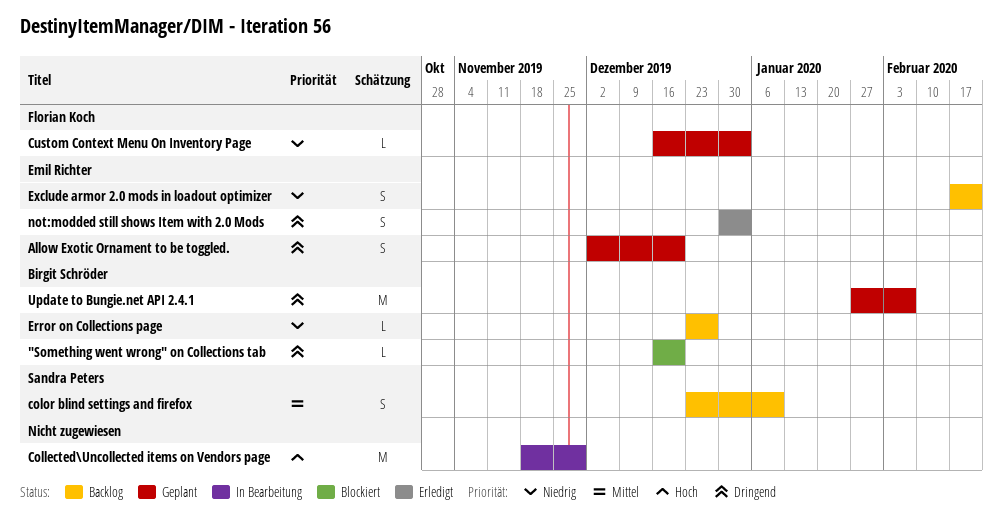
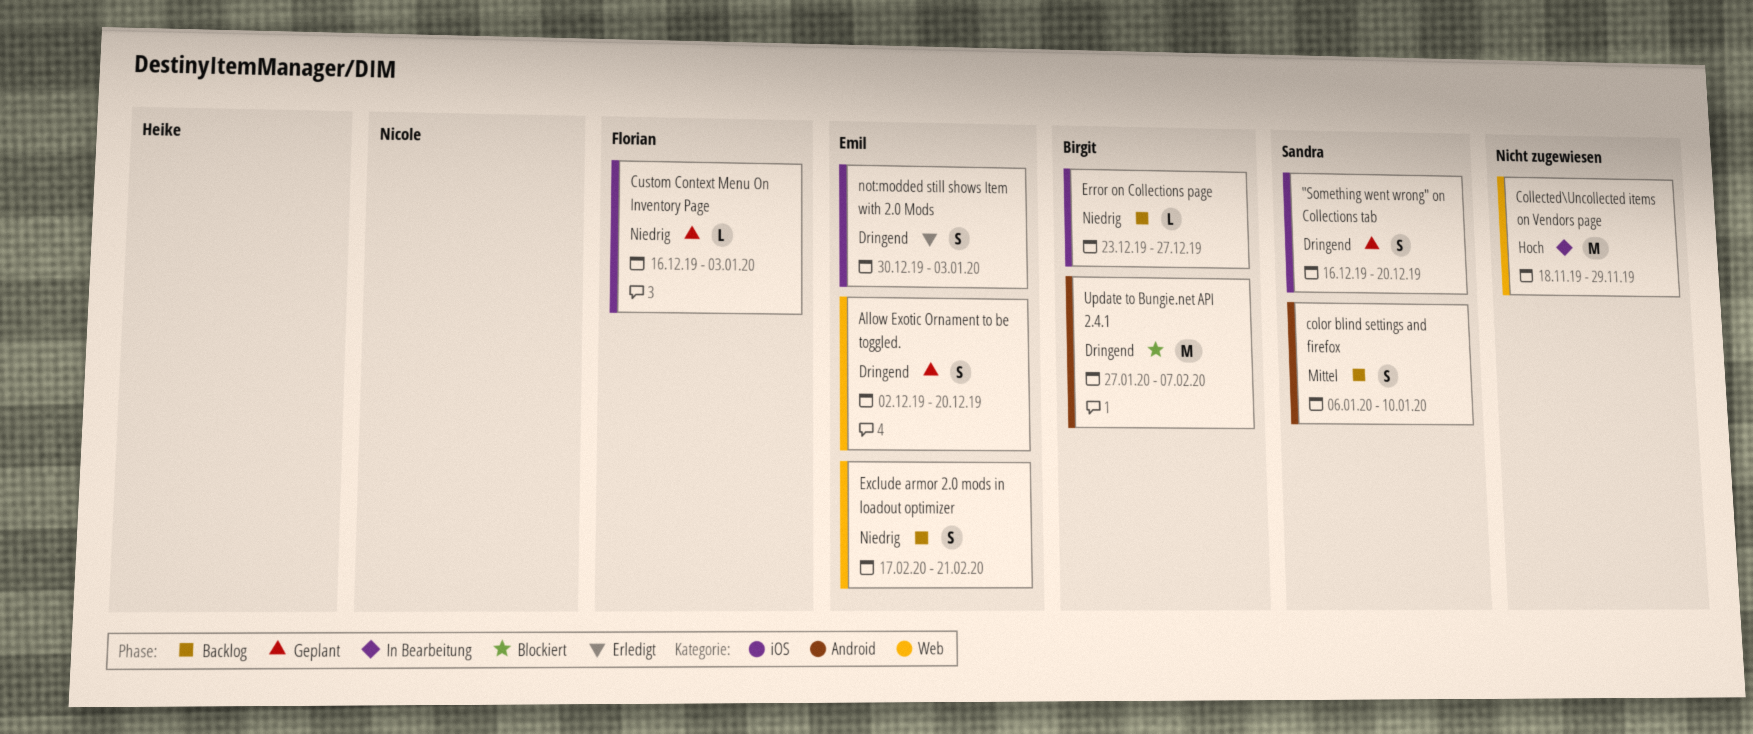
"Something went wrong" on Collections tab, status: Blockiert -> Geplant
"Something went wrong" on Collections tab, owner: Birgit Schröder -> Sandra Peters
"Something went wrong" on Collections tab, estimate: L -> S
color blind settings and firefox, start: Dec 23 -> Jan 6
Update to Bungie.net API 2.4.1, status: Geplant -> Blockiert

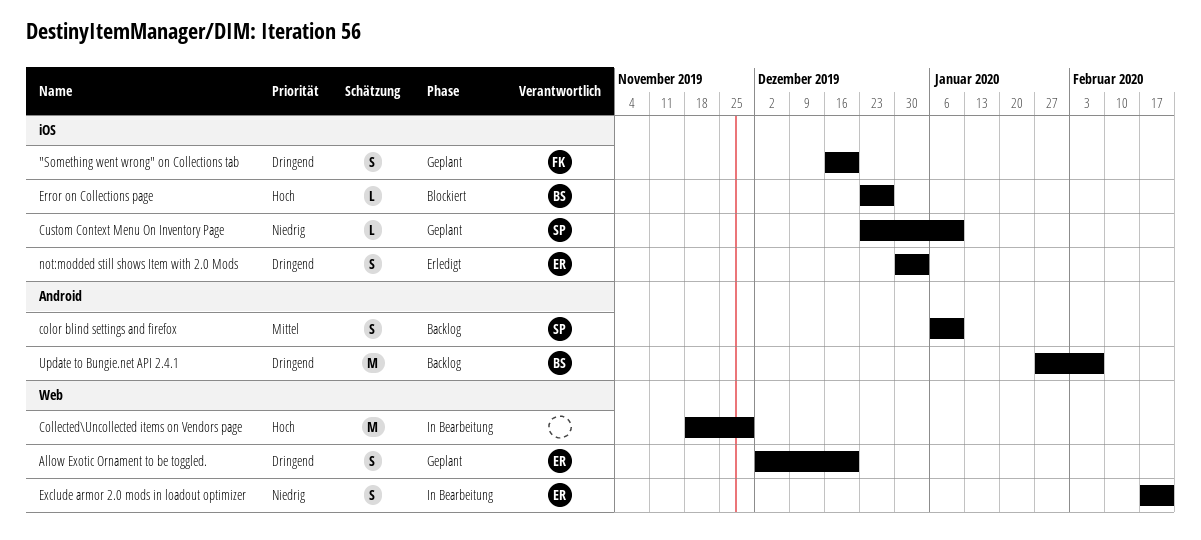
"Something went wrong" on Collections tab, owner: Sandra -> Florian
Custom Context Menu On Inventory Page, owner: Florian -> Sandra
Custom Context Menu On Inventory Page, start: Dec 16 -> Dec 23
Custom Context Menu On Inventory Page, due: Jan 3 -> Jan 10
Error on Collections page, status: Backlog -> Blockiert
Error on Collections page, priority: Niedrig -> Hoch
Exclude armor 2.0 mods in loadout optimizer, status: Backlog -> In Bearbeitung
Update to Bungie.net API 2.4.1, status: Blockiert -> Backlog

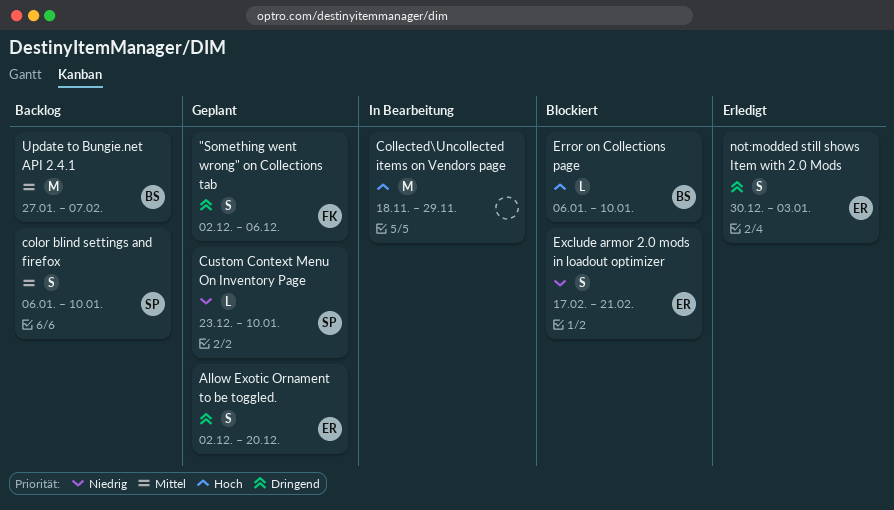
"Something went wrong" on Collections tab, start: Dec 16 -> Dec 2
"Something went wrong" on Collections tab, due: Dec 20 -> Dec 6
Error on Collections page, start: Dec 23 -> Jan 6
Error on Collections page, due: Dec 27 -> Jan 10
Exclude armor 2.0 mods in loadout optimizer, status: In Bearbeitung -> Blockiert
Update to Bungie.net API 2.4.1, priority: Dringend -> Mittel

